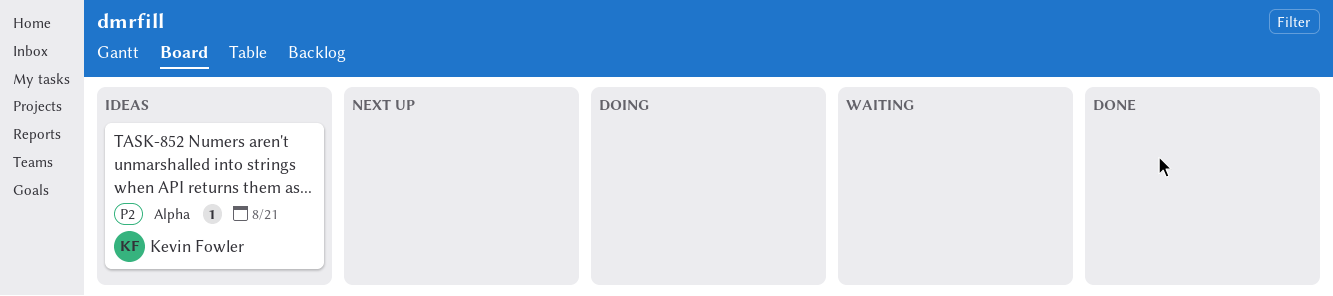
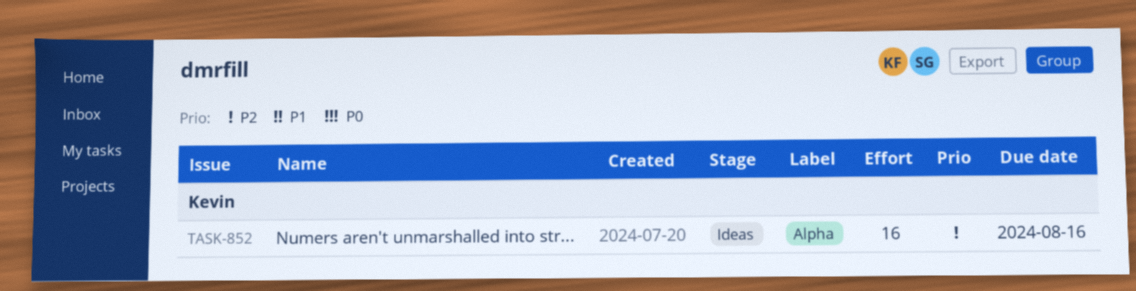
TASK-852, estimate: 1 -> 16
TASK-852, due: Aug 21 -> Aug 16

